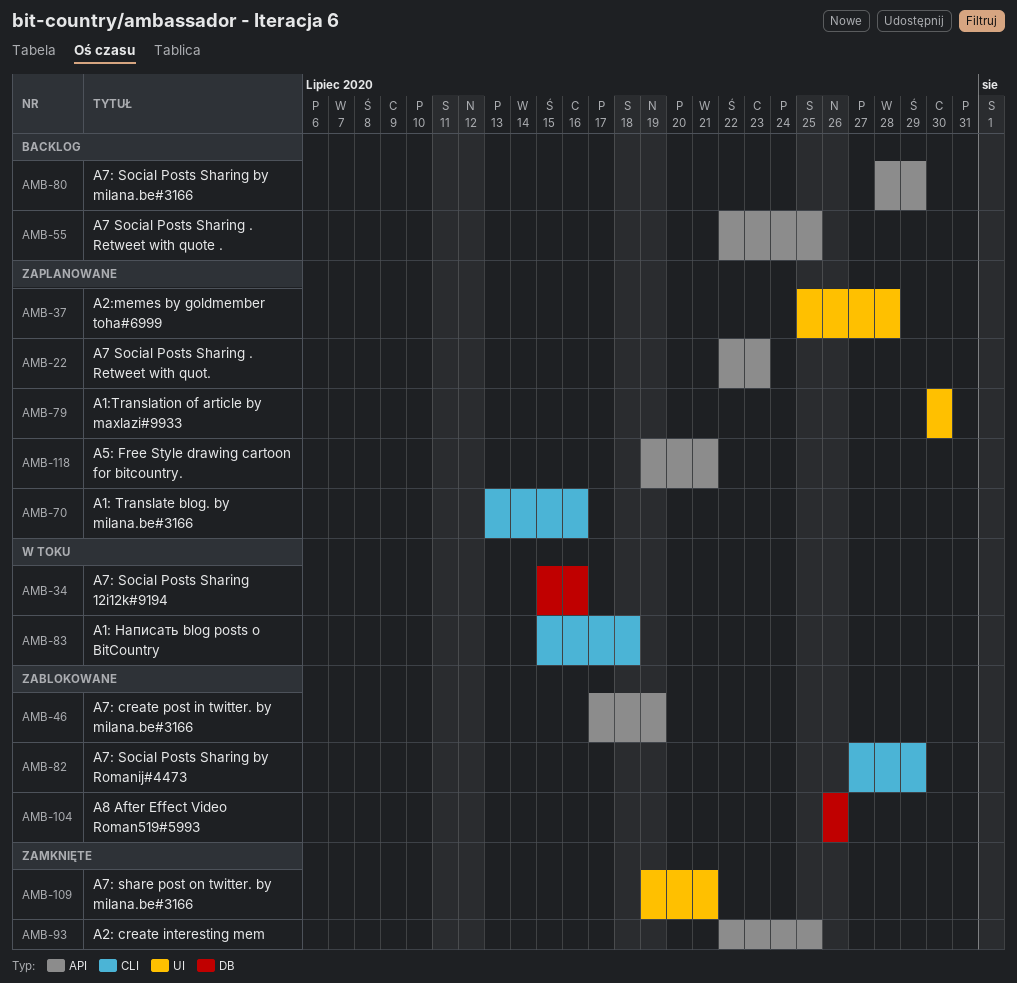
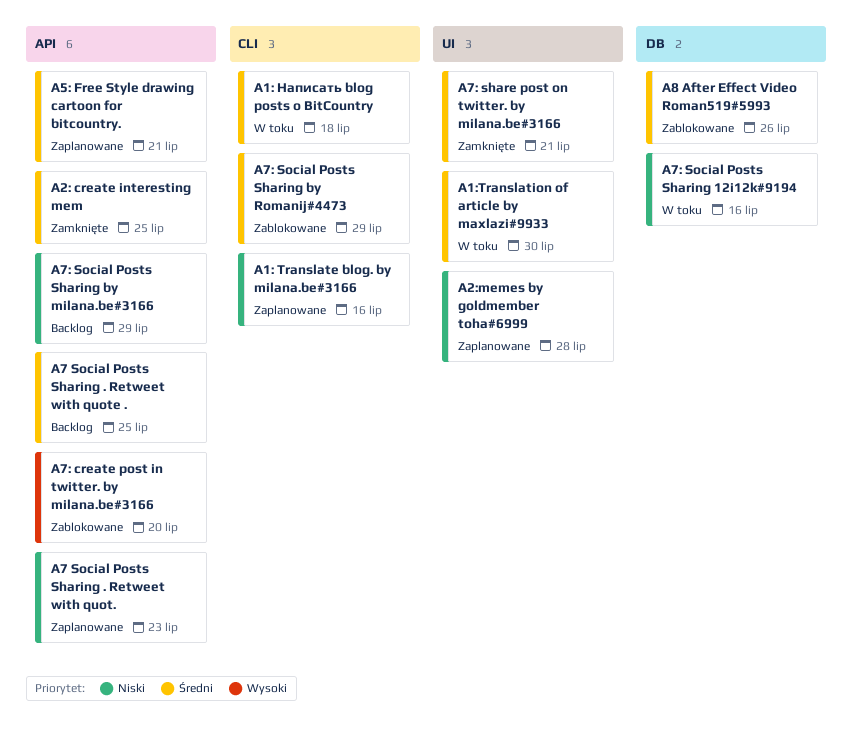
A1:Translation of article by maxlazi#9933, status: Zaplanowane -> W toku
A7: create post in twitter. by milana.be#3166, due: Jul 19 -> Jul 20

